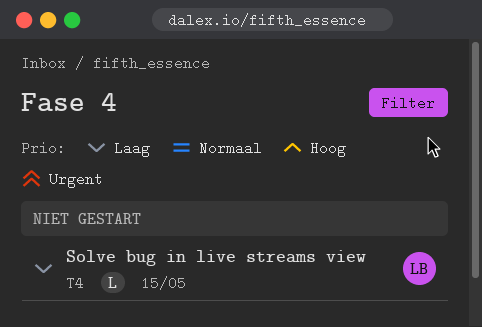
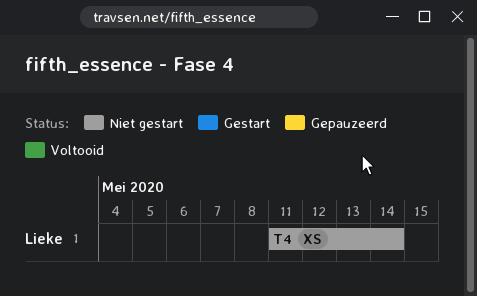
T4, estimate: L -> XS
T4, due: May 15 -> May 14

